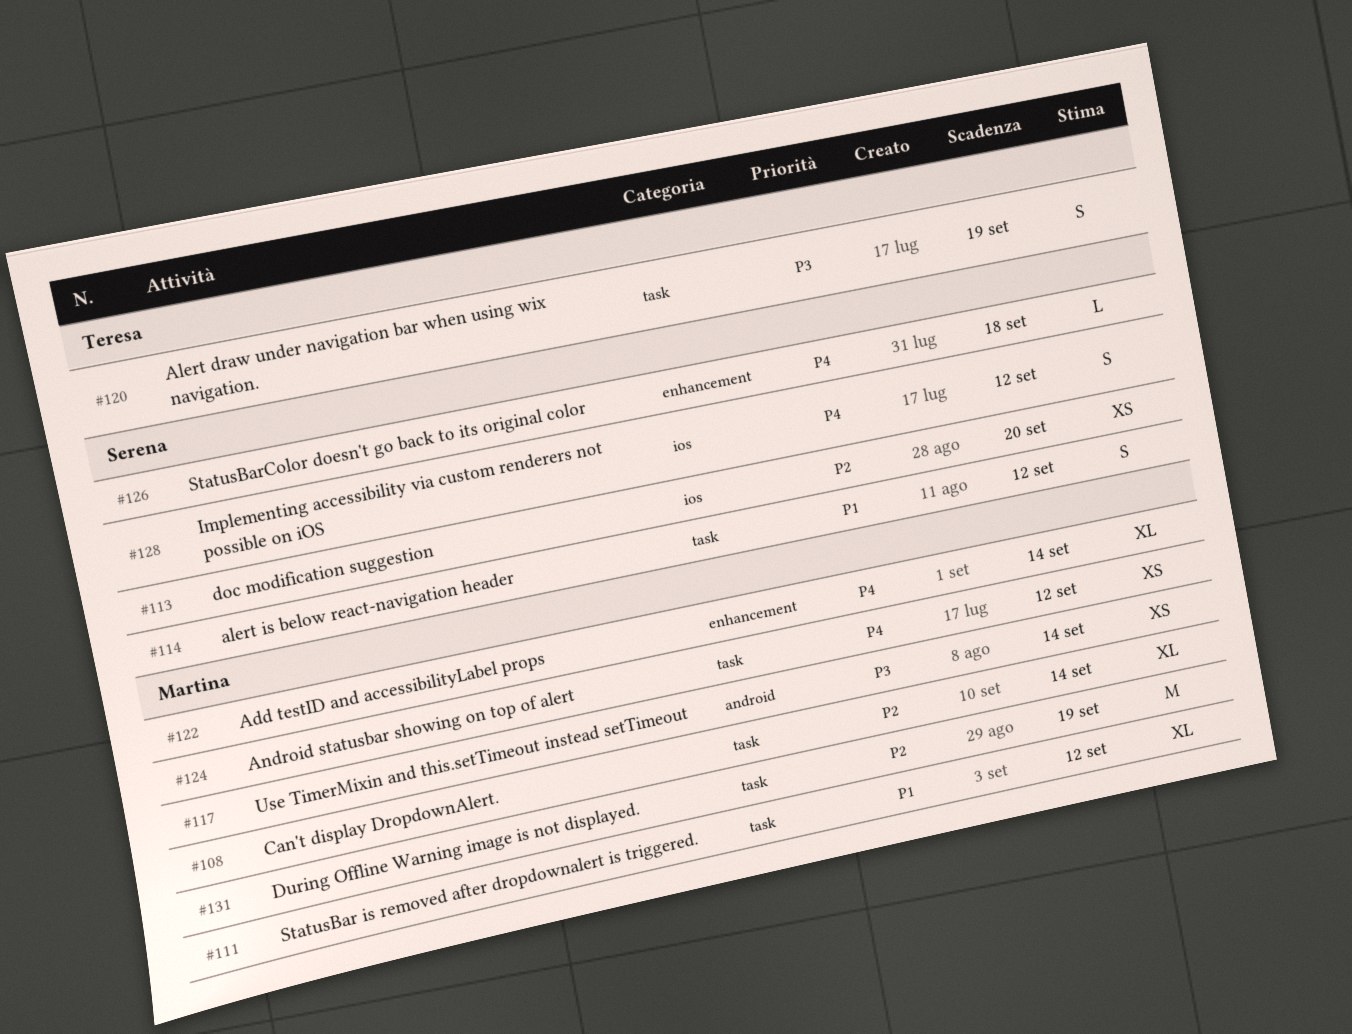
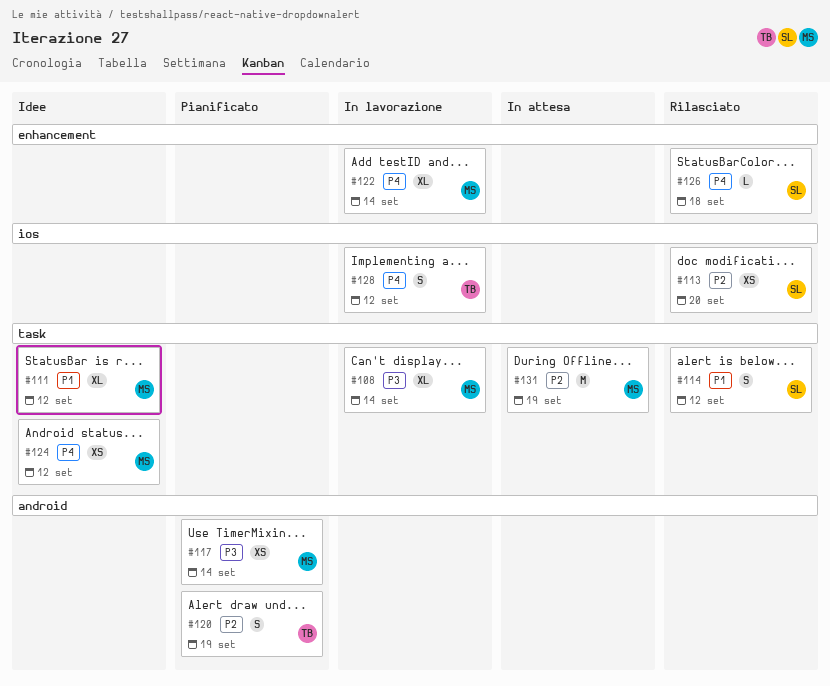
#108, priority: P2 -> P3
#120, priority: P3 -> P2
#120, label: task -> android
#128, owner: Serena -> Teresa

